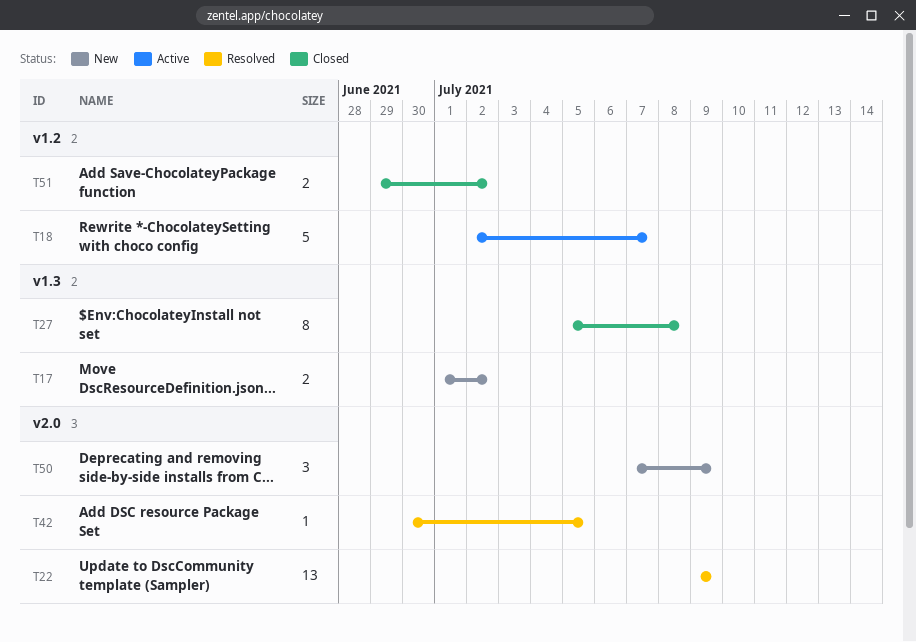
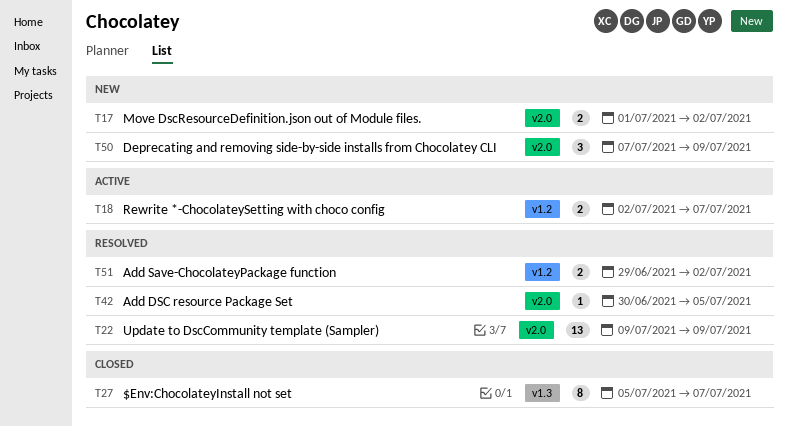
T17, label: v1.3 -> v2.0
T18, estimate: 5 -> 2
T27, due: Jul 8 -> Jul 7
T51, status: Closed -> Resolved

